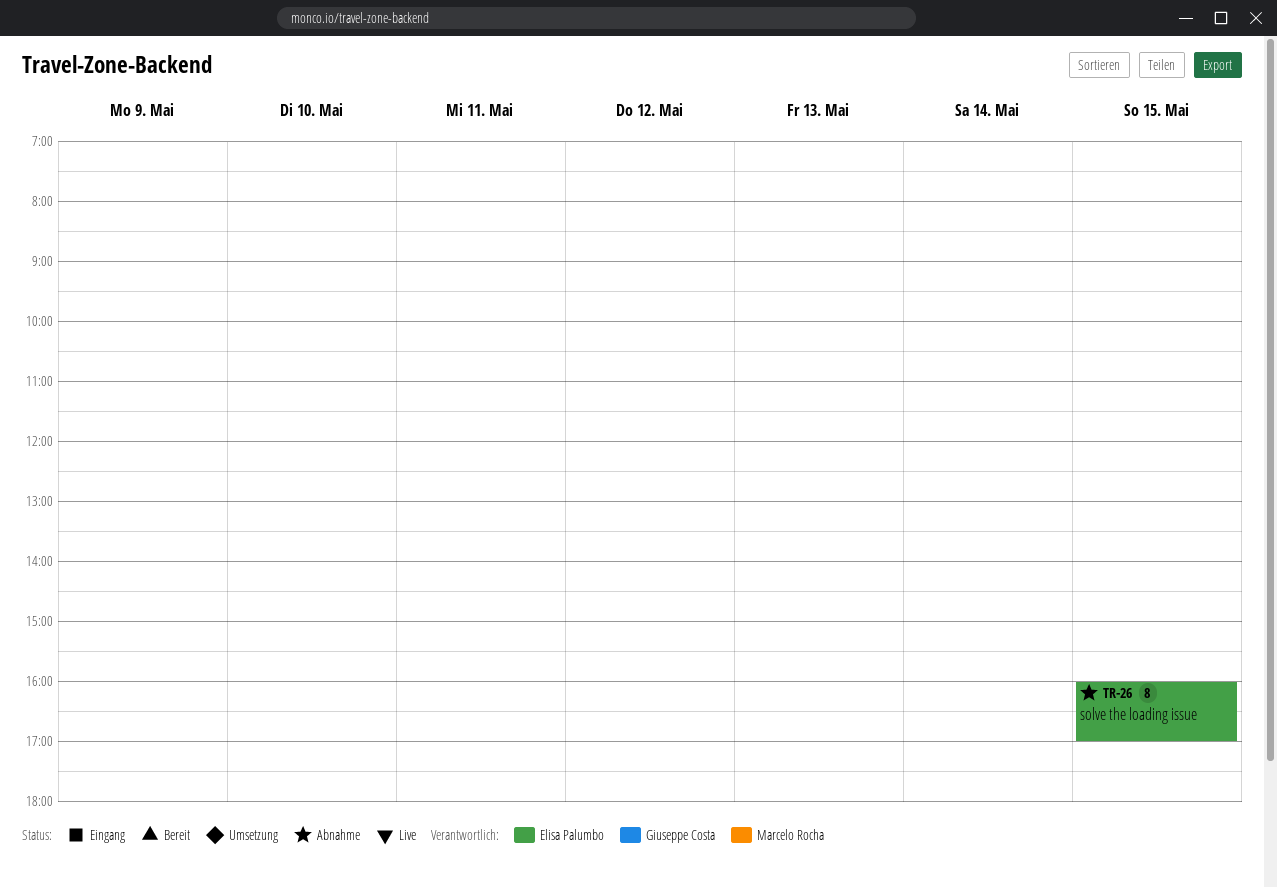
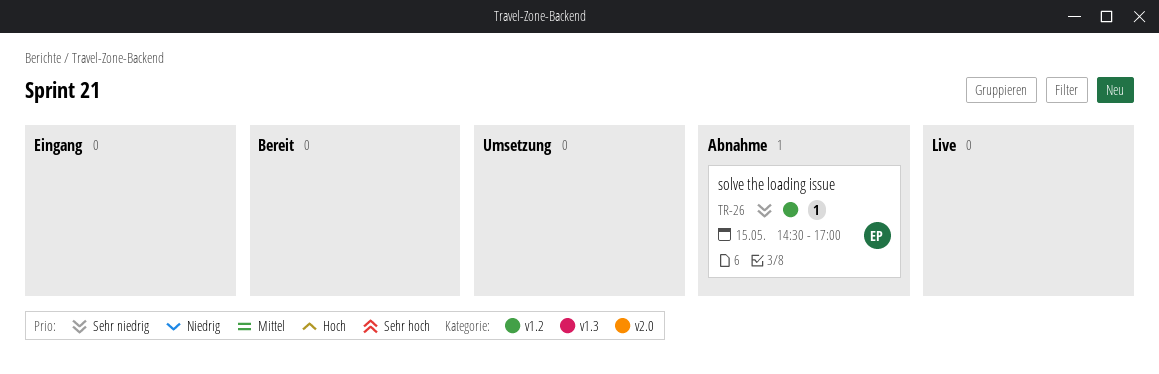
TR-26, estimate: 8 -> 1
TR-26, begins: 16:00 -> 14:30

